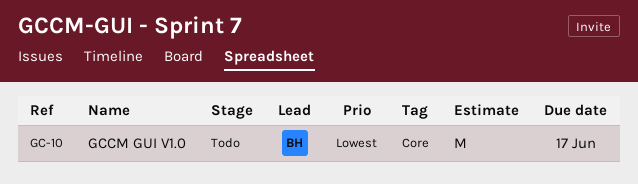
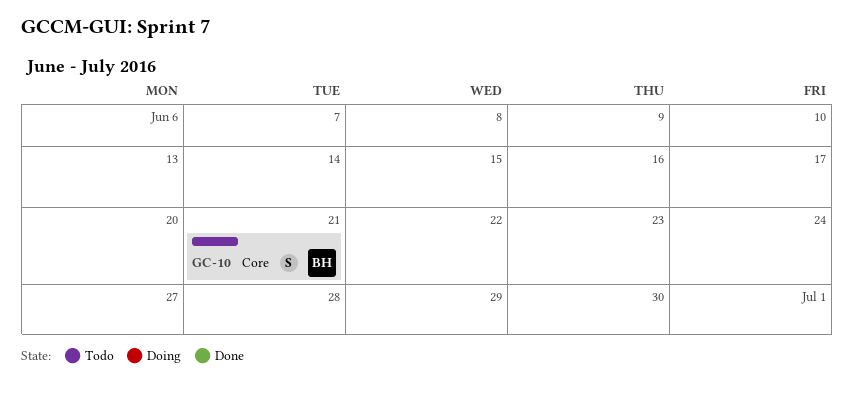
GC-10, estimate: M -> S
GC-10, due: Jun 17 -> Jun 21

